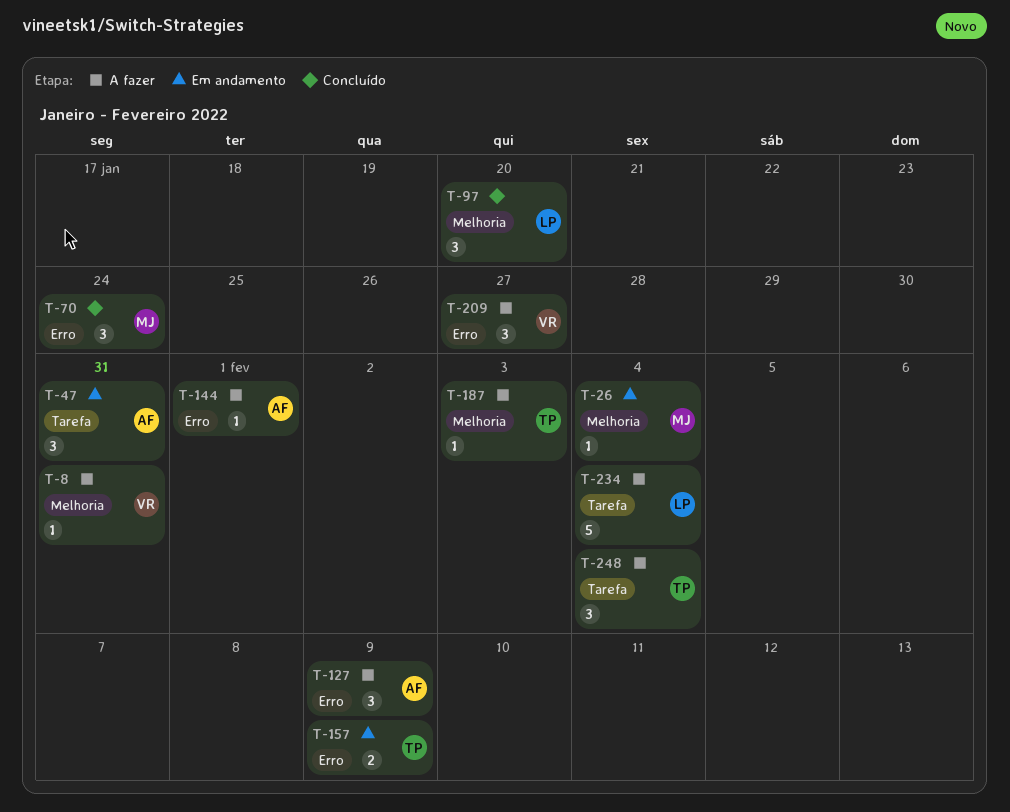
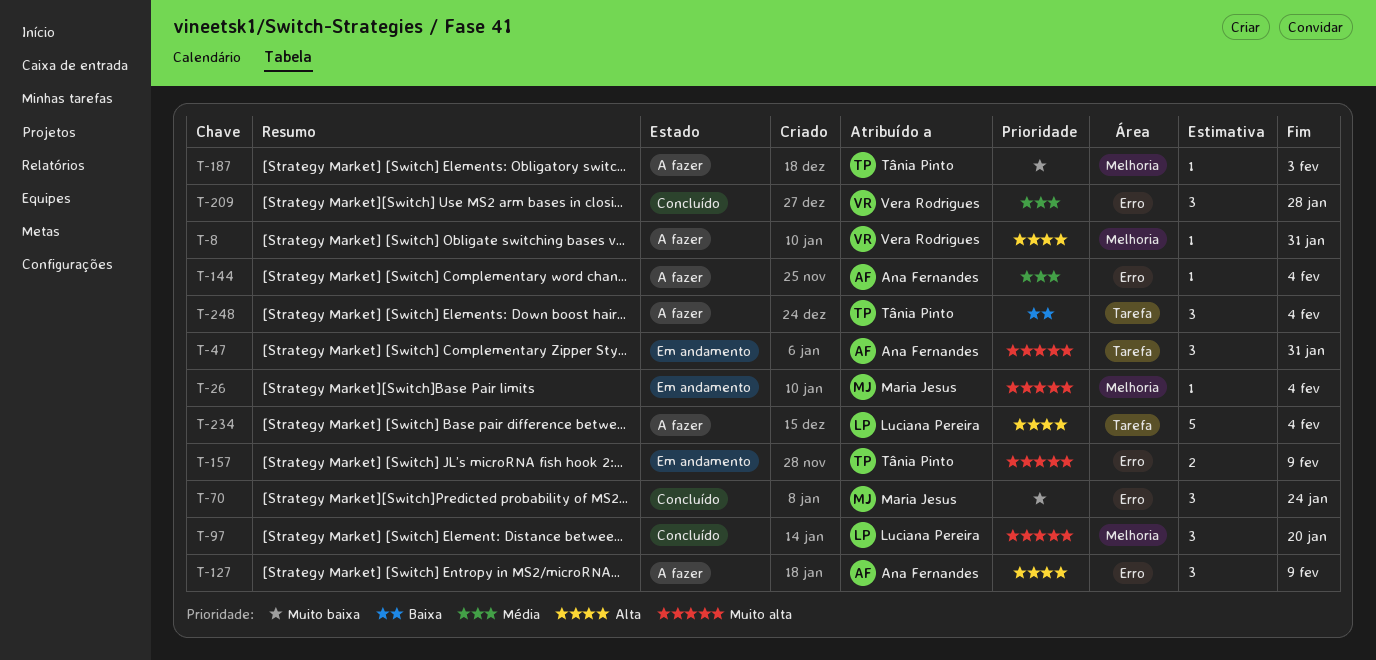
T-144, due: Feb 1 -> Feb 4
T-209, status: A fazer -> Concluído
T-209, due: Jan 27 -> Jan 28

